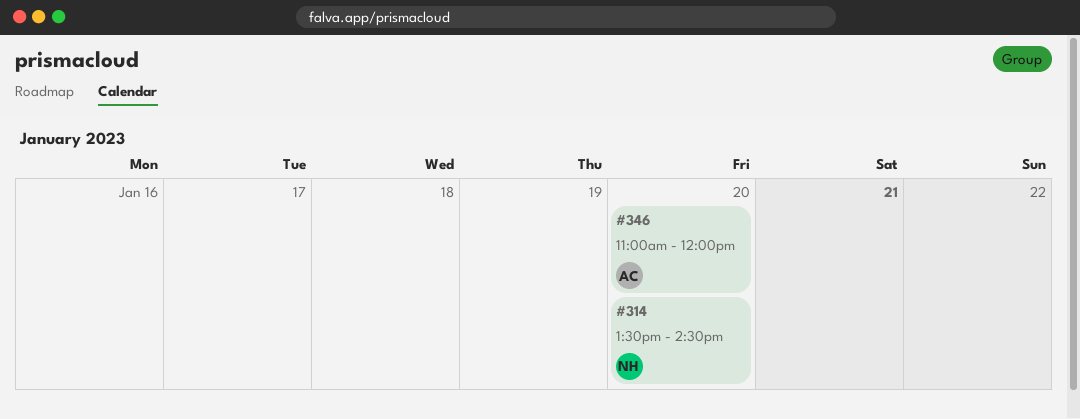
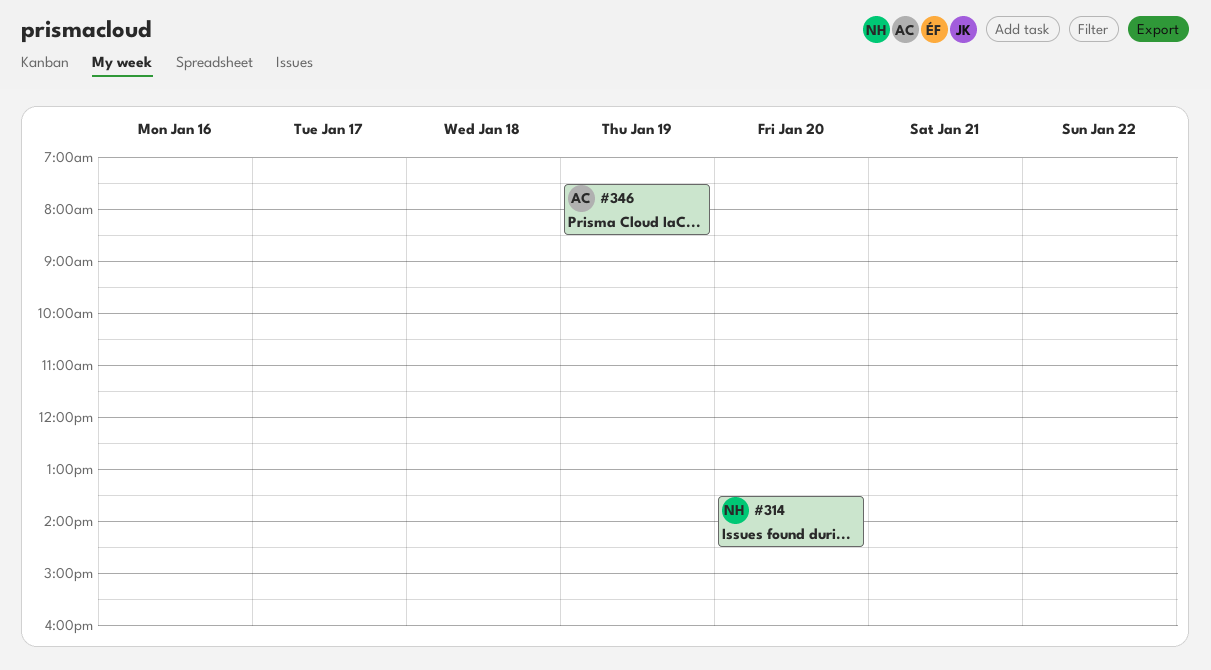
#346, day: Jan 20 -> Jan 19
#346, begins: 11:00 -> 07:30
#346, ends: 12:00 -> 08:30

